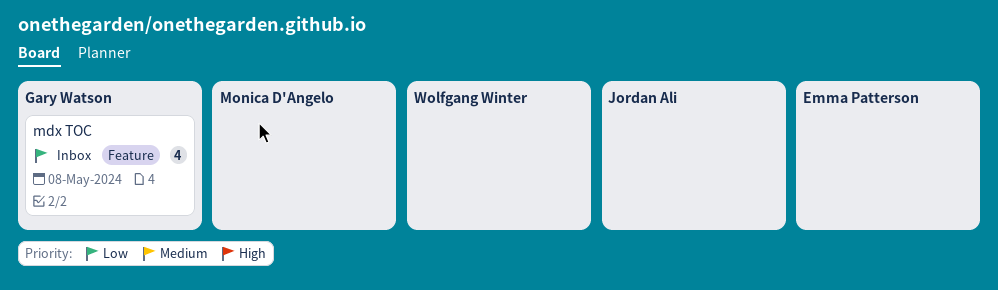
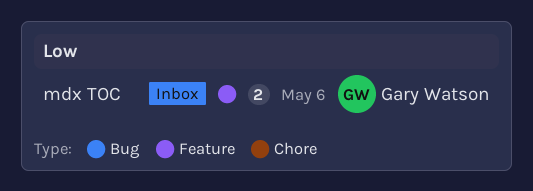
mdx TOC, estimate: 4 -> 2
mdx TOC, due: May 8 -> May 6

